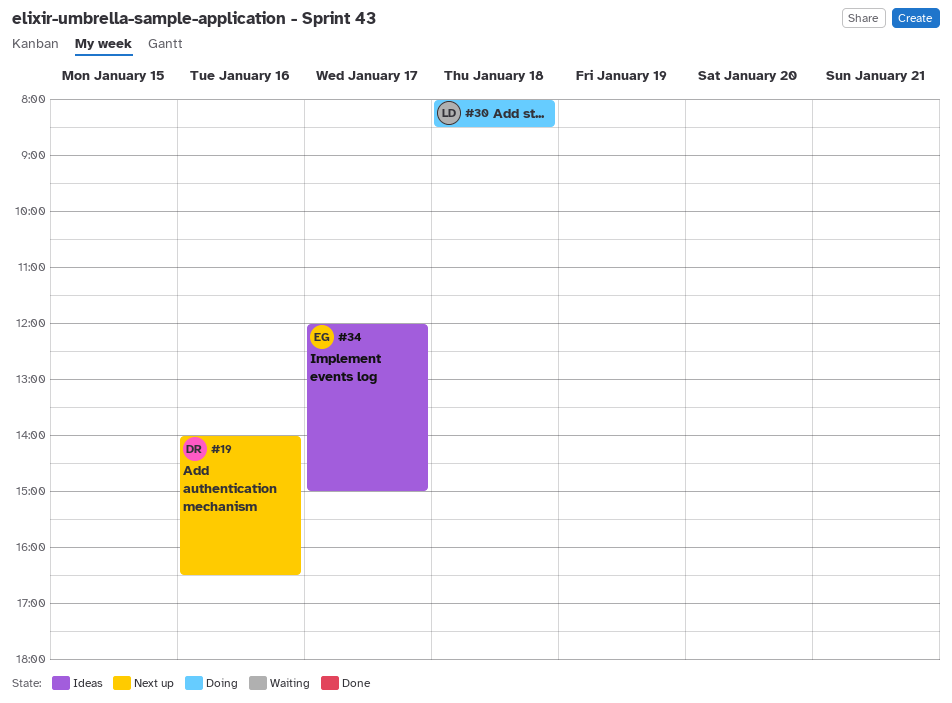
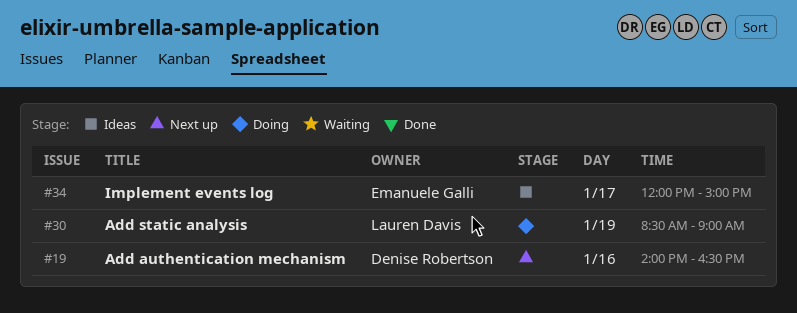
#30, day: Jan 18 -> Jan 19
#30, begins: 08:00 -> 08:30
#30, ends: 08:30 -> 09:00

